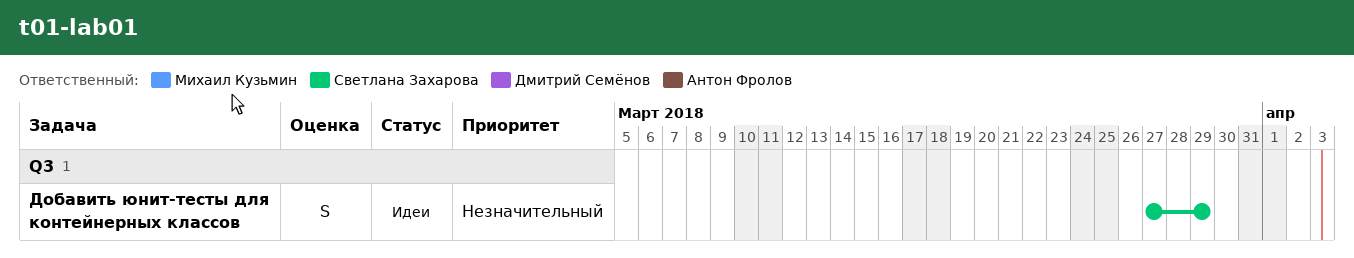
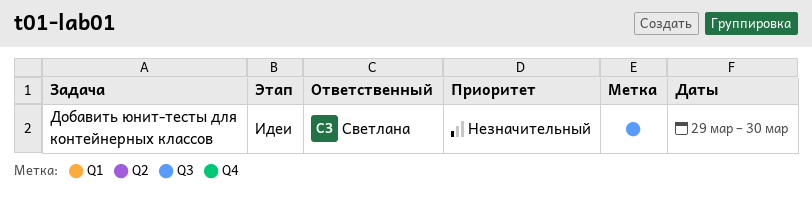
Добавить юнит-тесты для контейнерных классов, start: Mar 27 -> Mar 29
Добавить юнит-тесты для контейнерных классов, due: Mar 29 -> Mar 30

